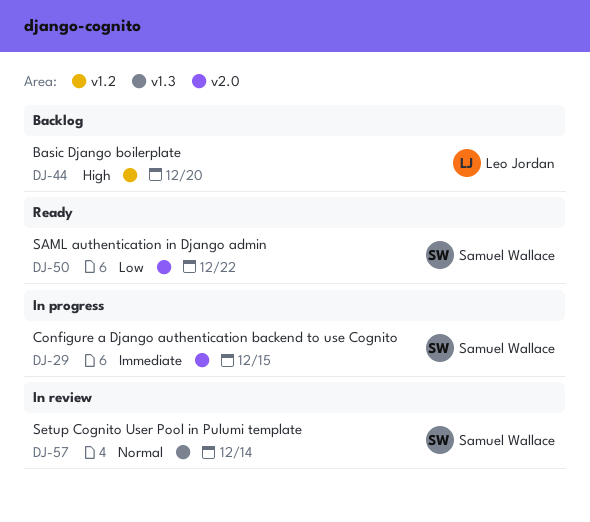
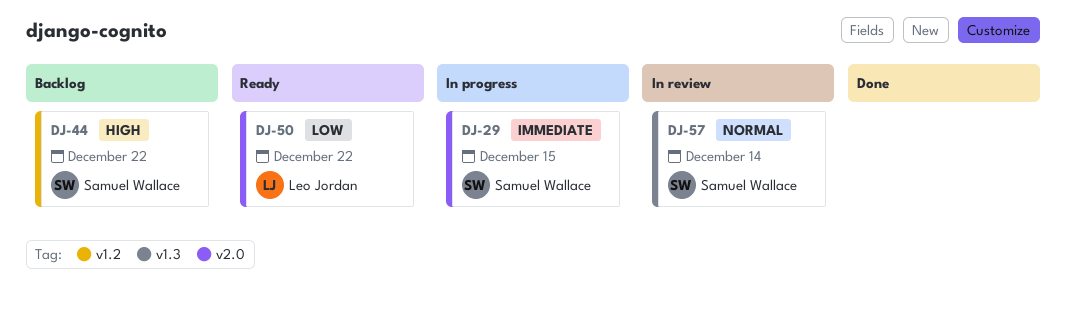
DJ-44, owner: Leo Jordan -> Samuel Wallace
DJ-44, due: Dec 20 -> Dec 22
DJ-50, owner: Samuel Wallace -> Leo Jordan

